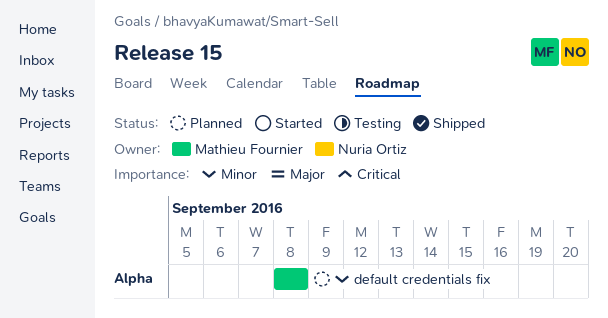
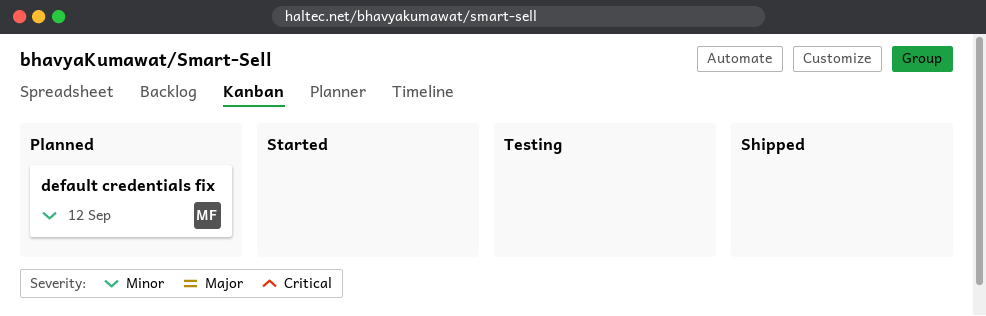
default credentials fix, due: Sep 8 -> Sep 12

